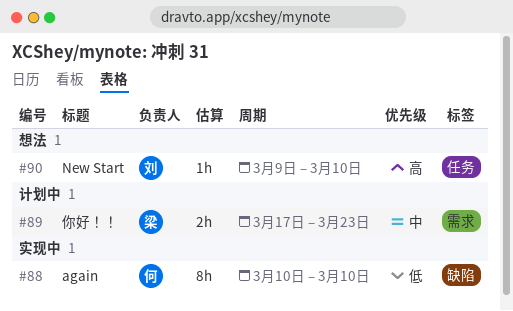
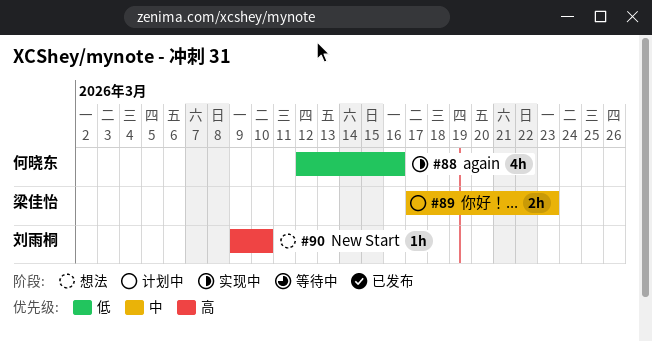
#88, estimate: 8h -> 4h
#88, start: Mar 10 -> Mar 12
#88, due: Mar 10 -> Mar 16

